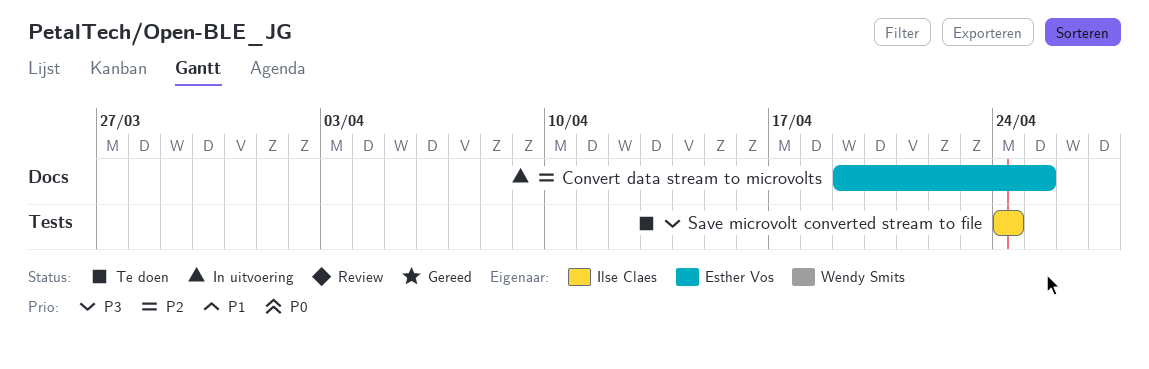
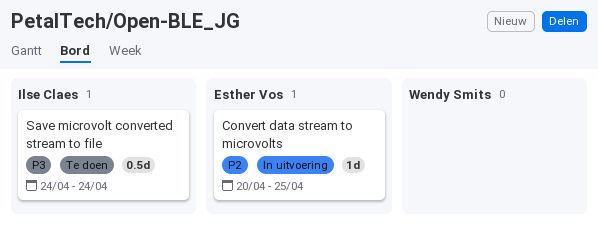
Convert data stream to microvolts, start: Apr 19 -> Apr 20

